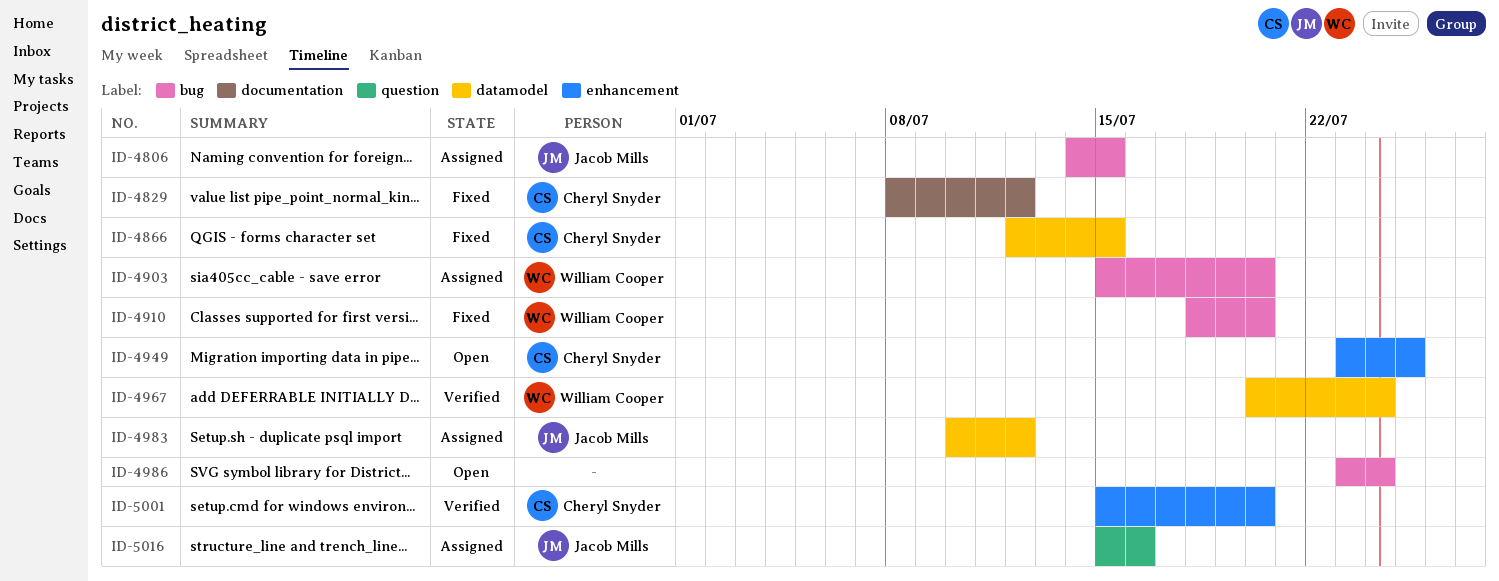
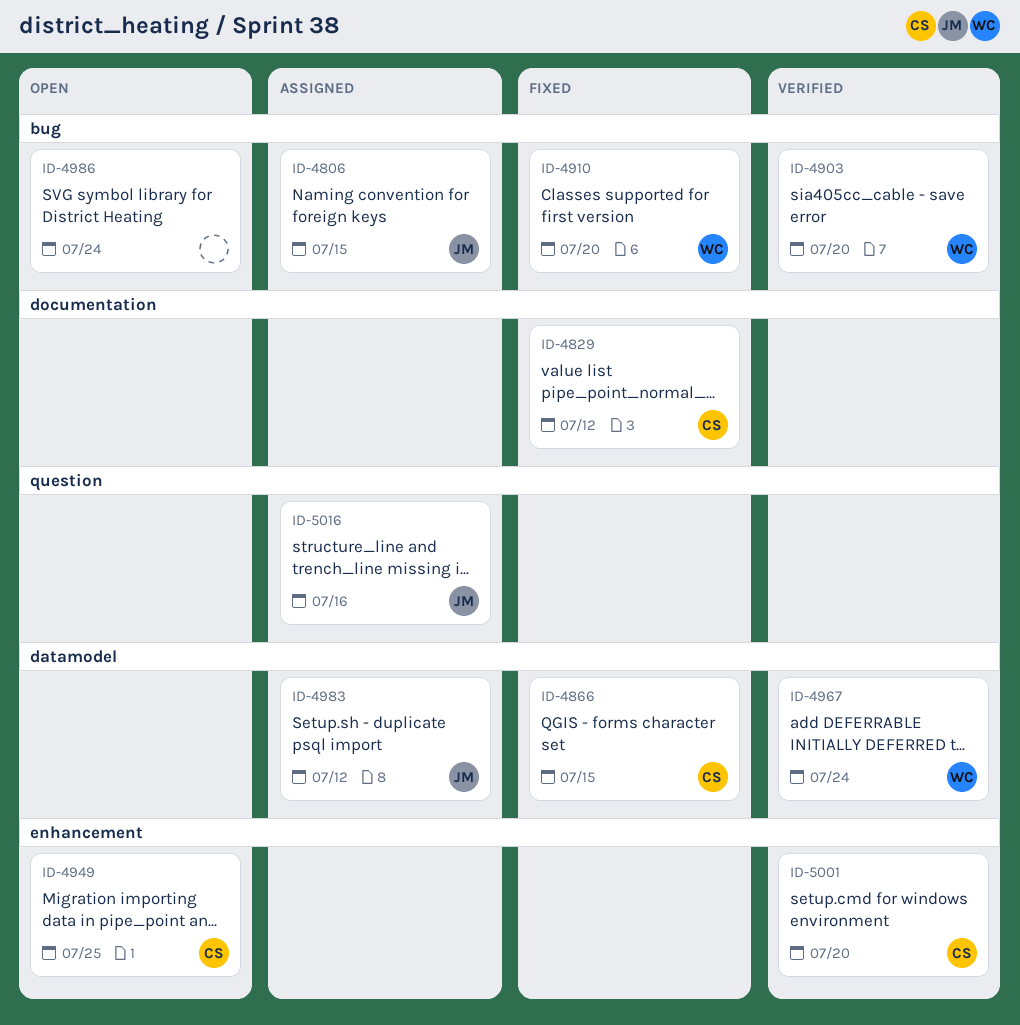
ID-4903, status: Assigned -> Verified

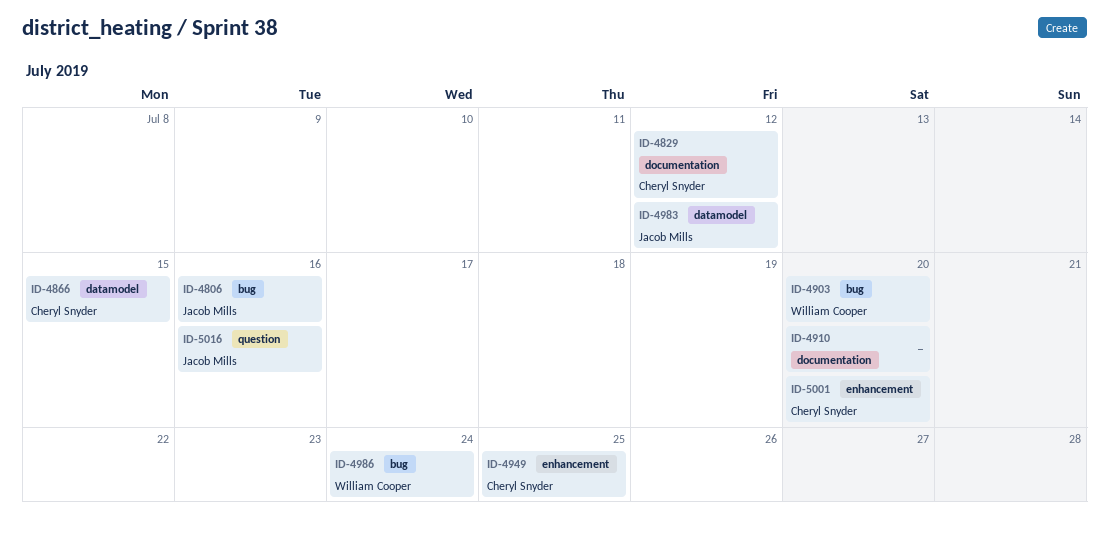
ID-4806, due: Jul 15 -> Jul 16
ID-4910, owner: William Cooper -> none
ID-4910, label: bug -> documentation
ID-4967: present -> none
ID-4986, owner: none -> William Cooper

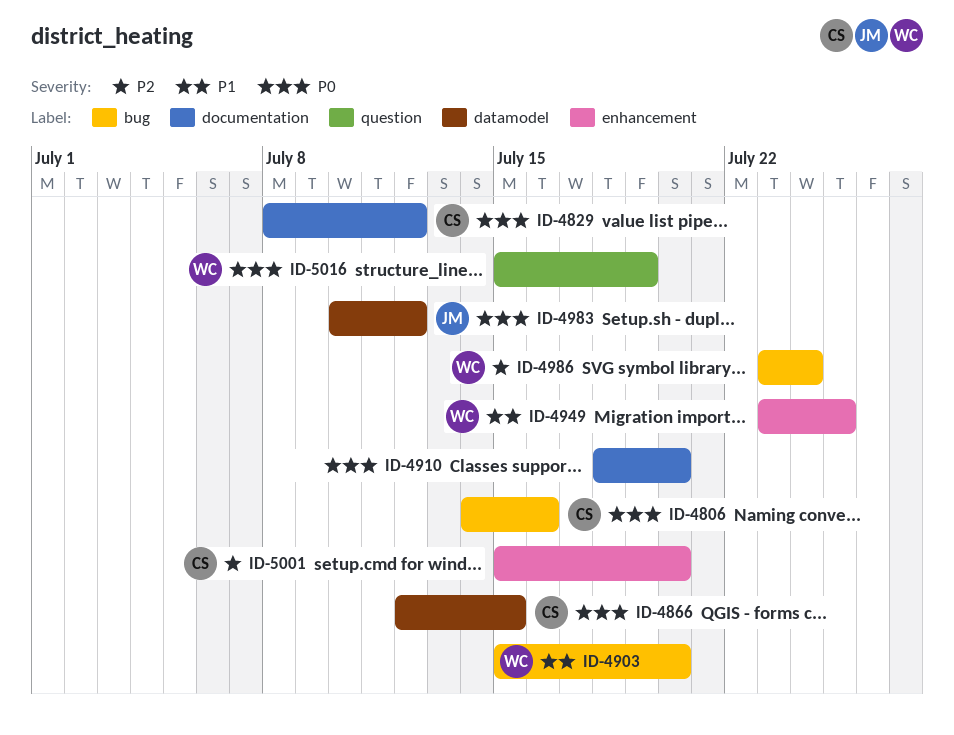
ID-4806, owner: Jacob Mills -> Cheryl Snyder
ID-4949, owner: Cheryl Snyder -> William Cooper
ID-5016, owner: Jacob Mills -> William Cooper
ID-5016, due: Jul 16 -> Jul 19

